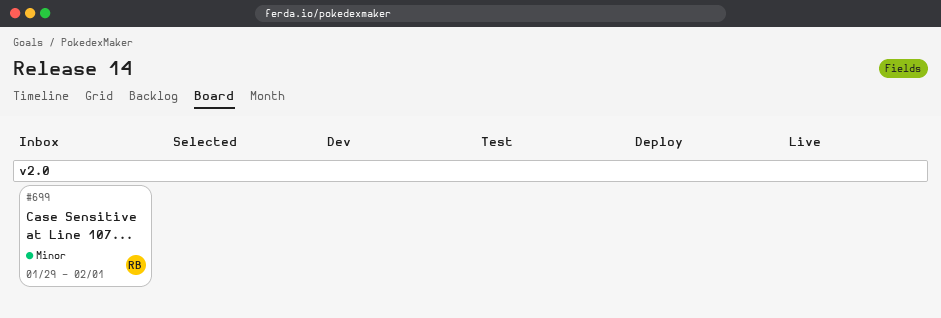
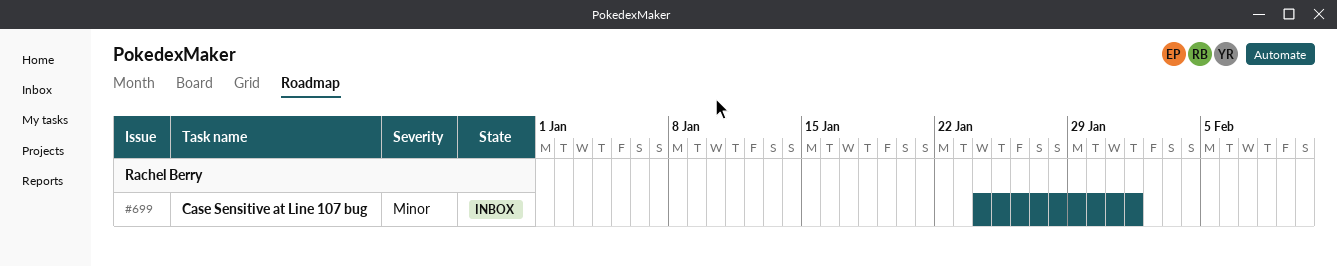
#699, start: Jan 29 -> Jan 24

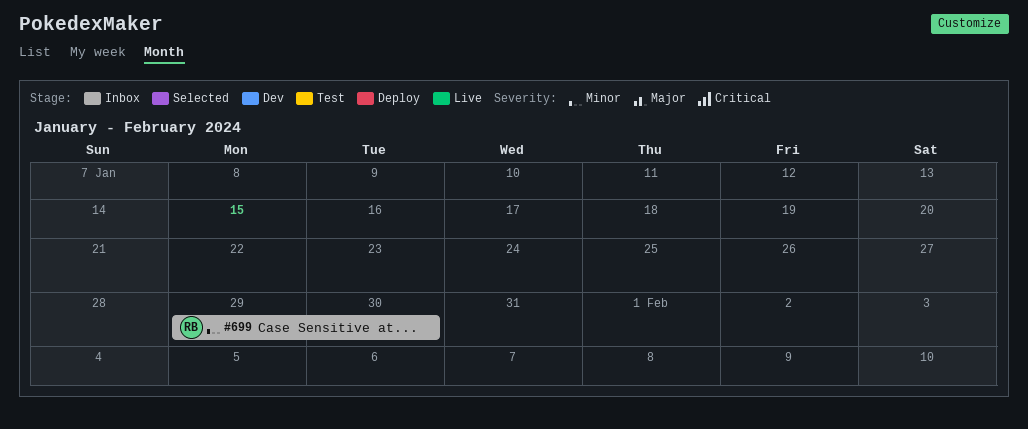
#699, start: Jan 24 -> Jan 29
#699, due: Feb 1 -> Jan 30

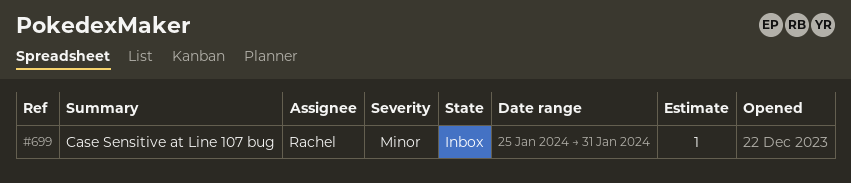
#699, start: Jan 29 -> Jan 25
#699, due: Jan 30 -> Jan 31

